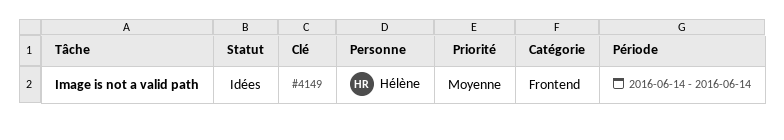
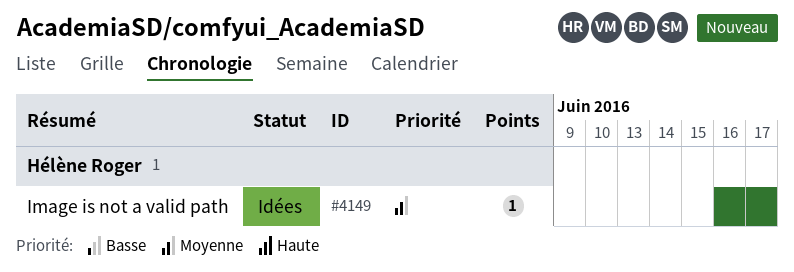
#4149, start: Jun 14 -> Jun 16
#4149, due: Jun 14 -> Jun 17

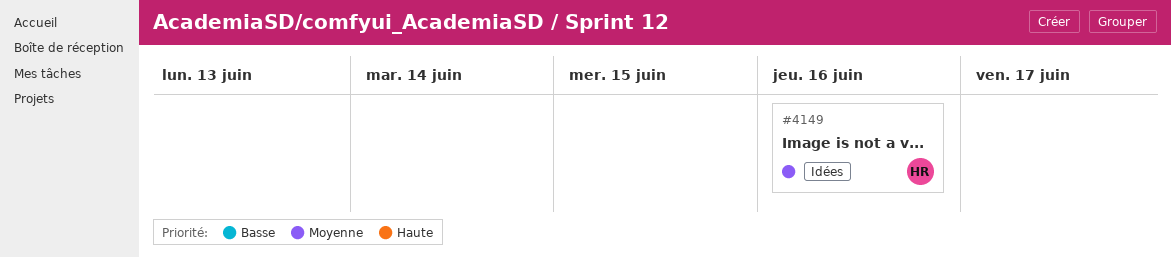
#4149, due: Jun 17 -> Jun 16

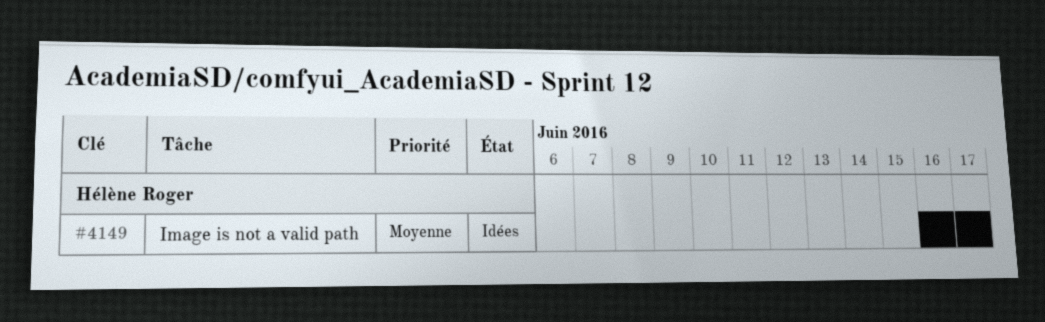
#4149, due: Jun 16 -> Jun 17

